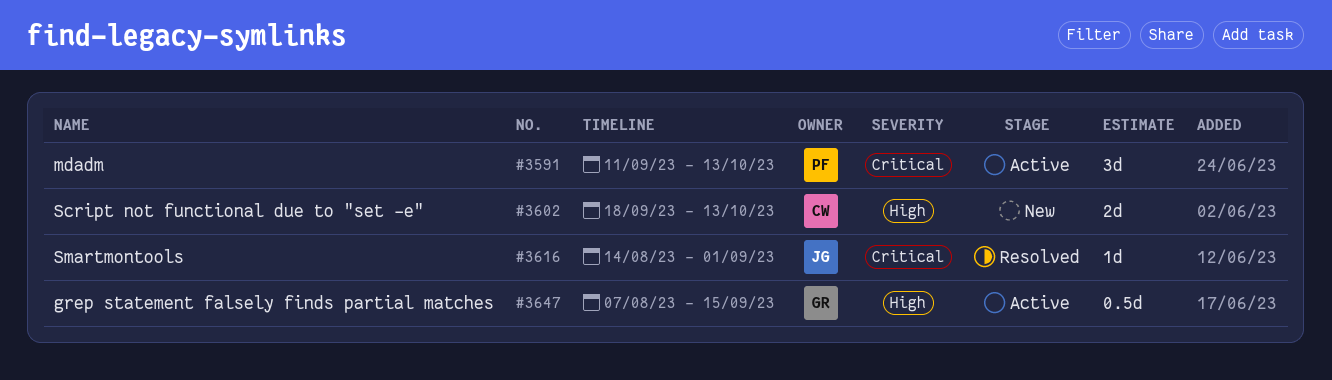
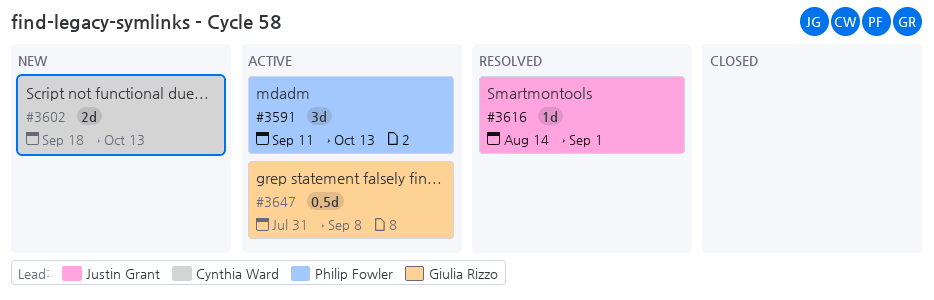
#3647, start: Aug 7 -> Jul 31
#3647, due: Sep 15 -> Sep 8

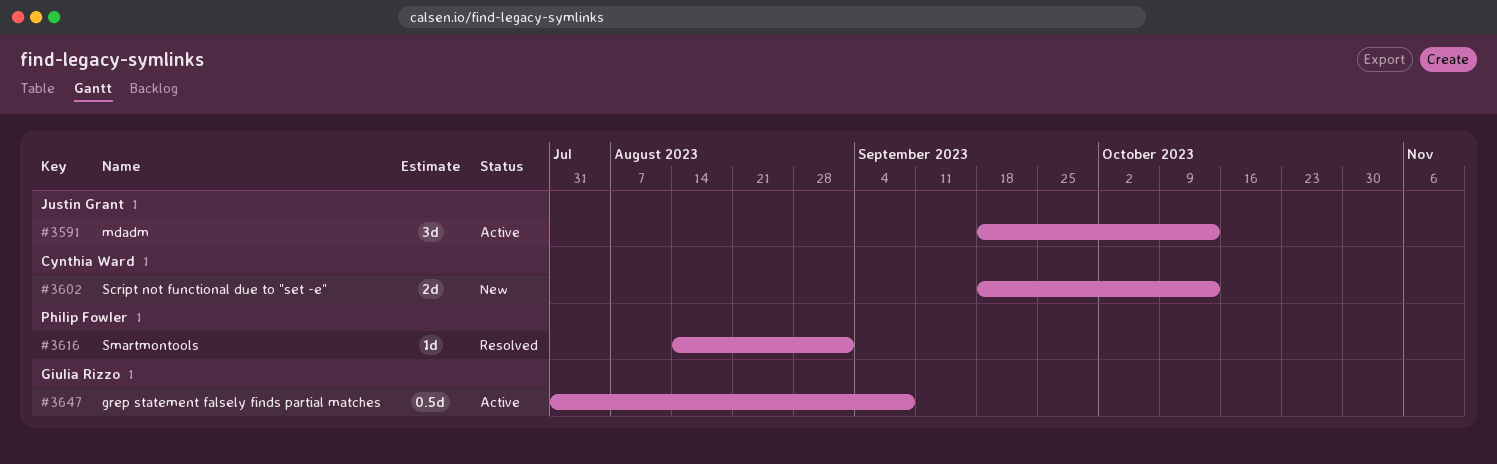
#3591, owner: Philip Fowler -> Justin Grant
#3591, start: Sep 11 -> Sep 18
#3616, owner: Justin Grant -> Philip Fowler

